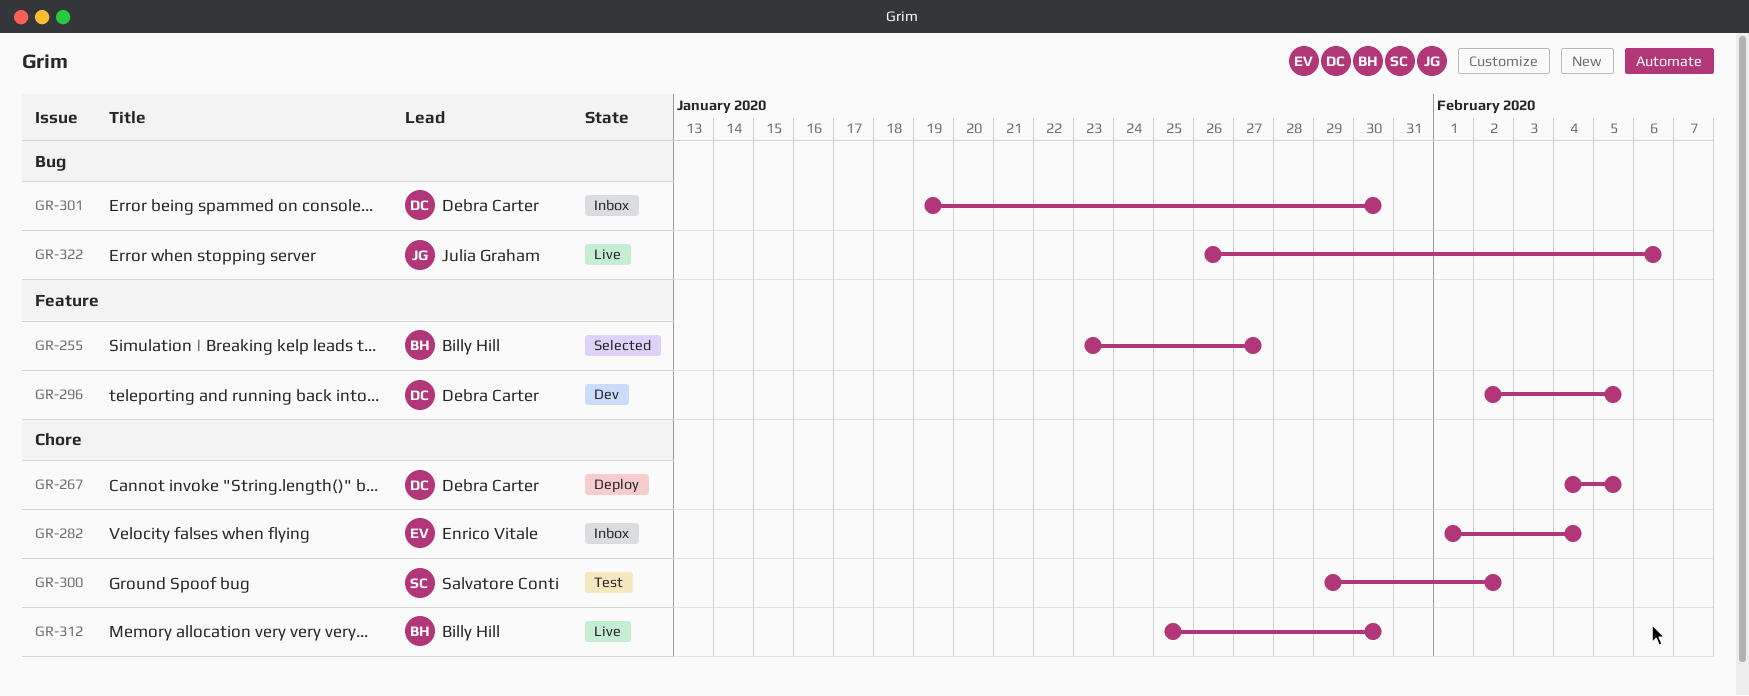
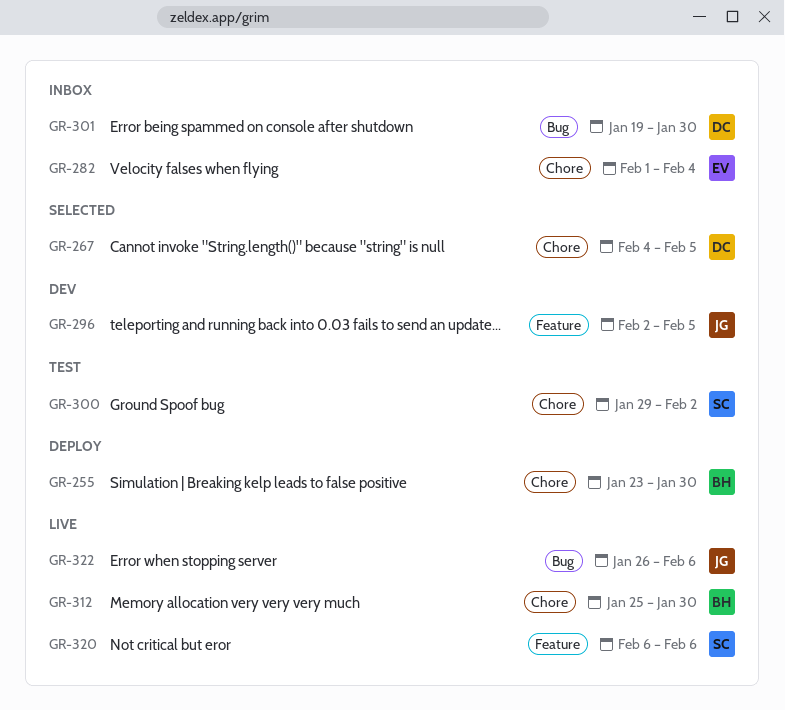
GR-255, status: Selected -> Deploy
GR-255, label: Feature -> Chore
GR-255, due: Jan 27 -> Jan 30
GR-267, status: Deploy -> Selected
GR-296, owner: Debra Carter -> Julia Graham
GR-320: none -> present

